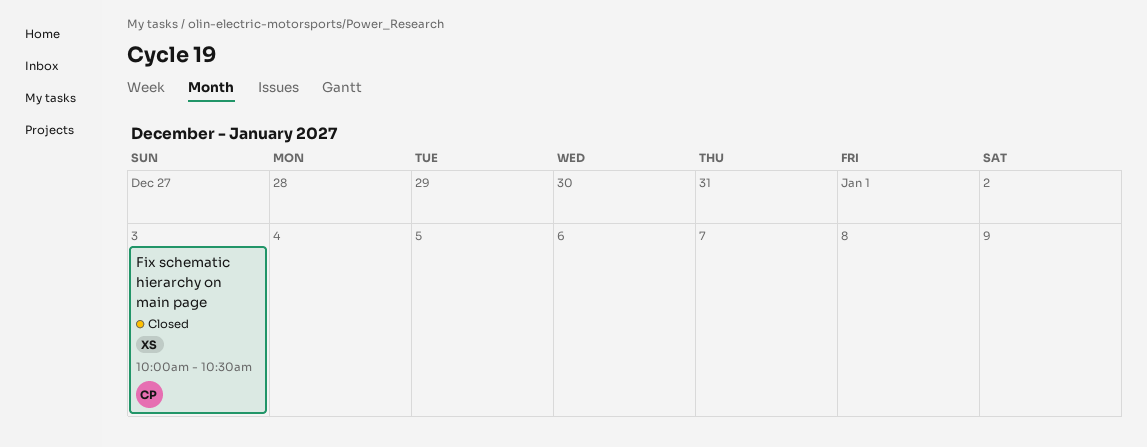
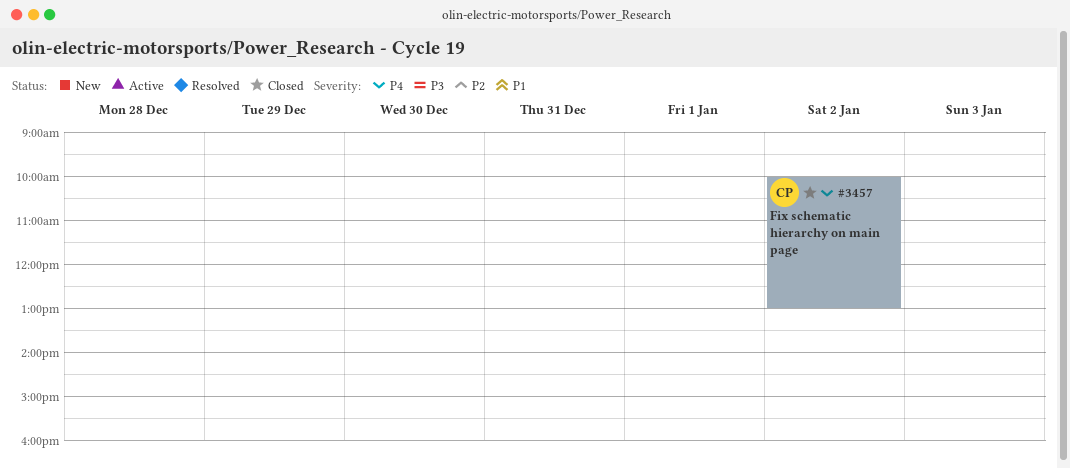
Fix schematic hierarchy on main page, day: Jan 3 -> Jan 2
Fix schematic hierarchy on main page, ends: 10:30 -> 13:00

